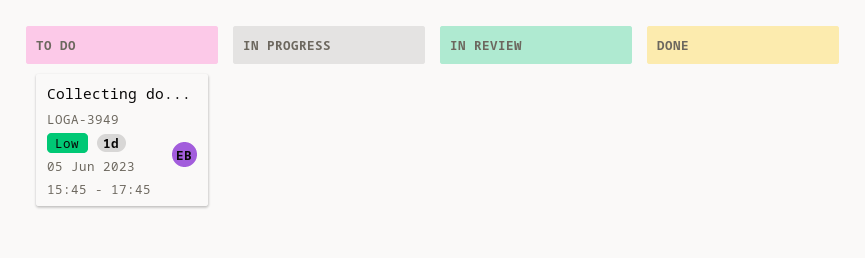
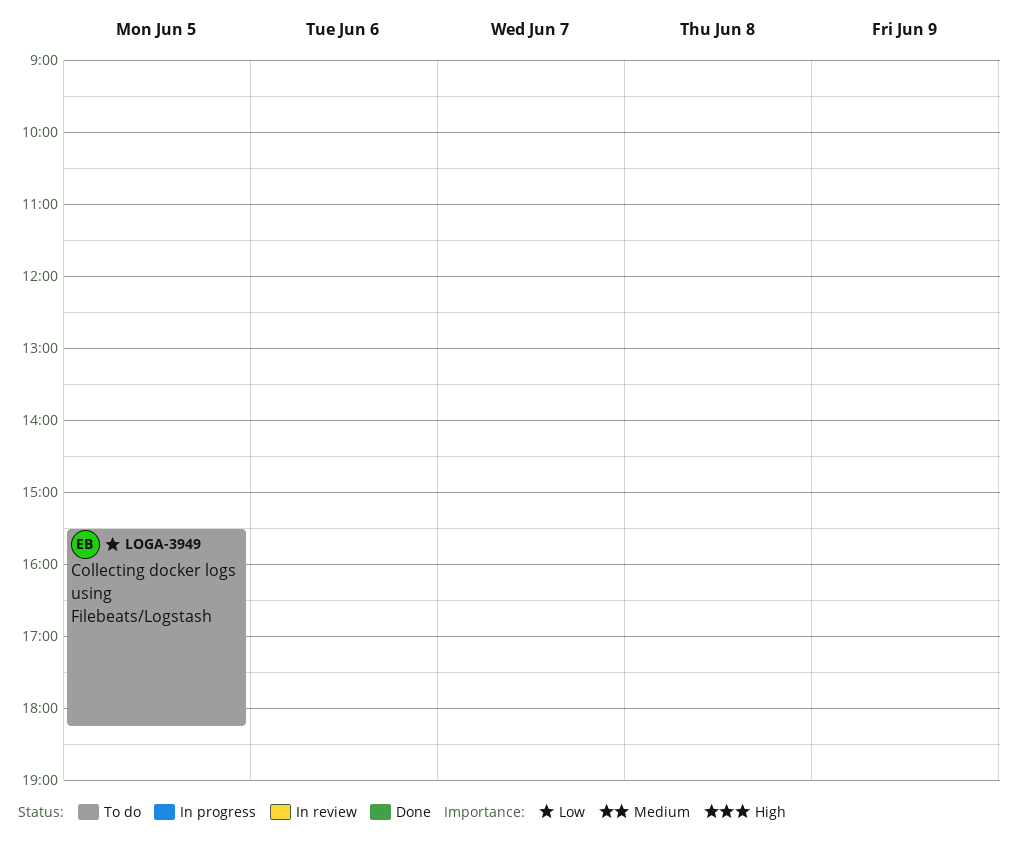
LOGA-3949, begins: 15:45 -> 15:30
LOGA-3949, ends: 17:45 -> 18:15

